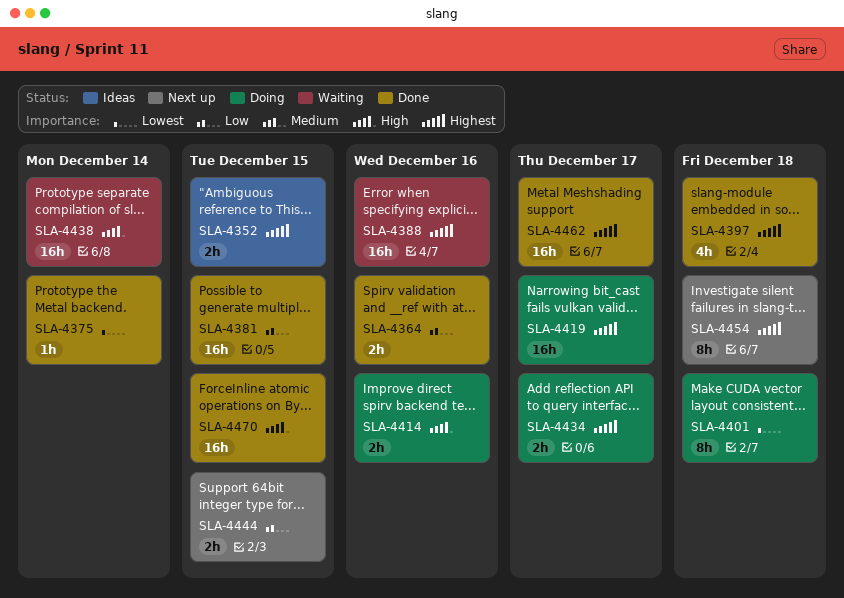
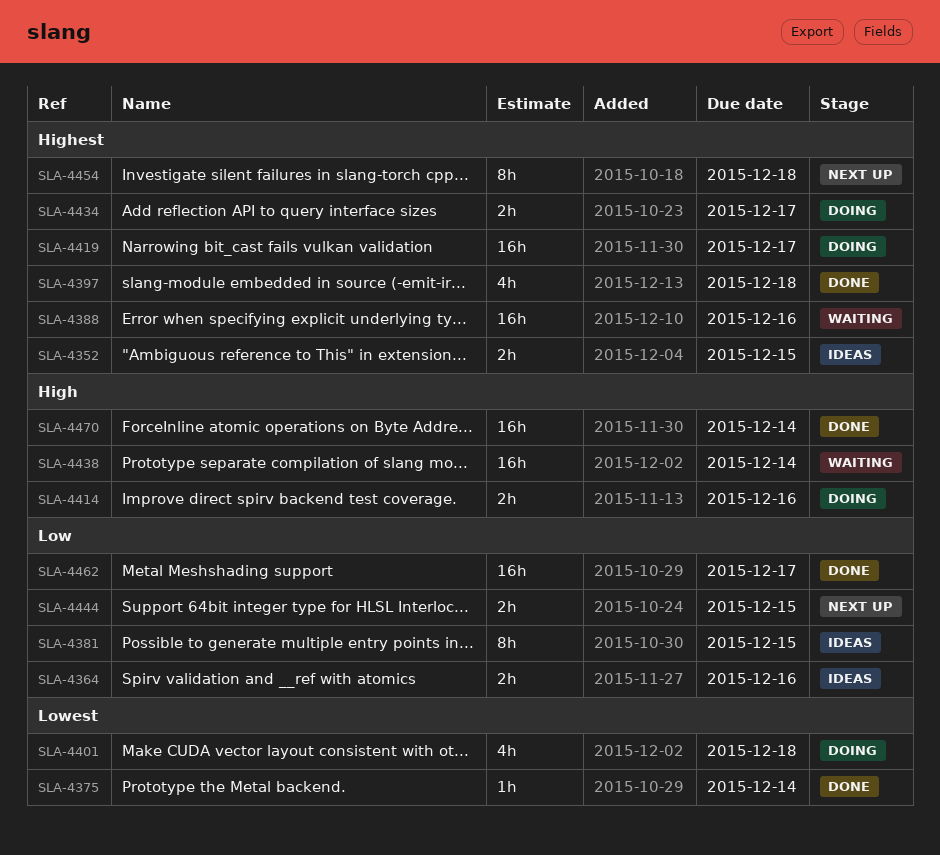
SLA-4364, status: Done -> Ideas
SLA-4381, status: Done -> Ideas
SLA-4381, estimate: 16h -> 8h
SLA-4401, estimate: 8h -> 4h
SLA-4462, priority: Highest -> Low
SLA-4470, due: Dec 15 -> Dec 14

